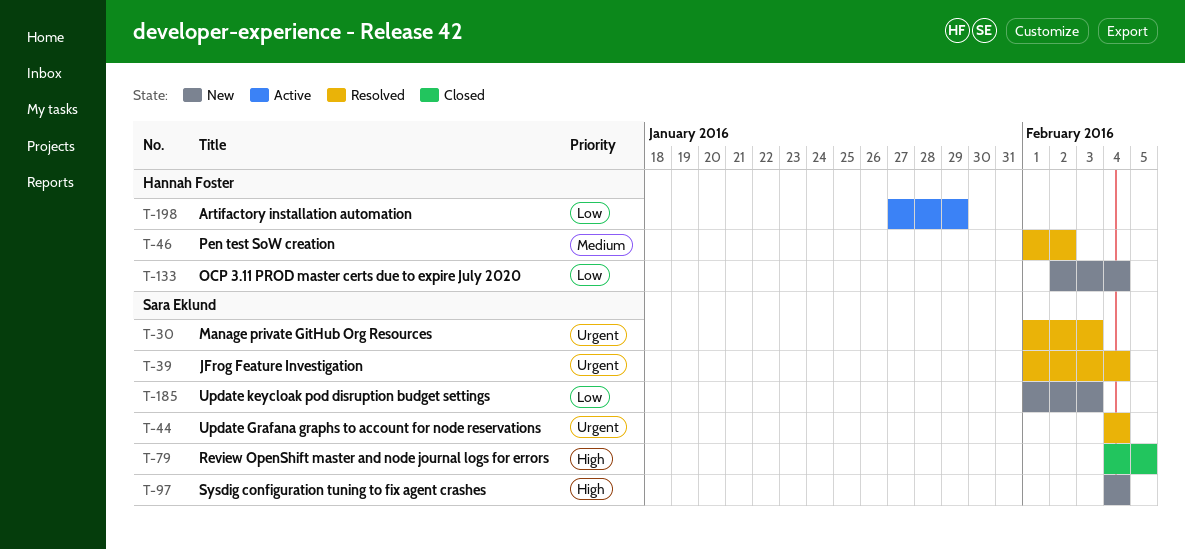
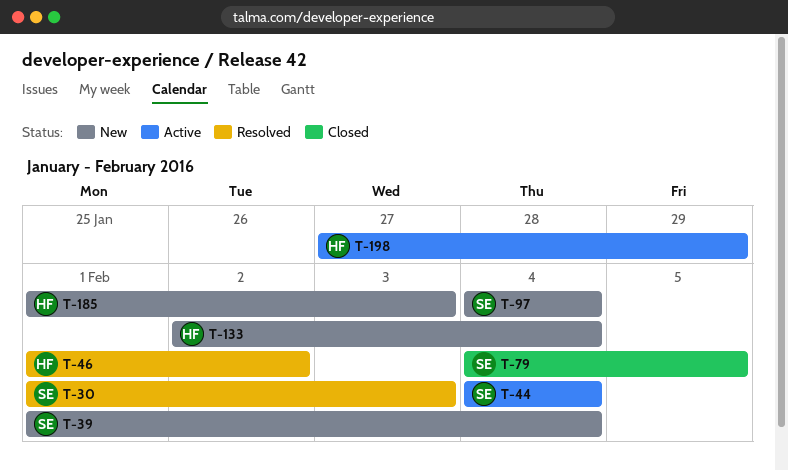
T-39, status: Resolved -> New
T-44, status: Resolved -> Active
T-185, owner: Sara Eklund -> Hannah Foster

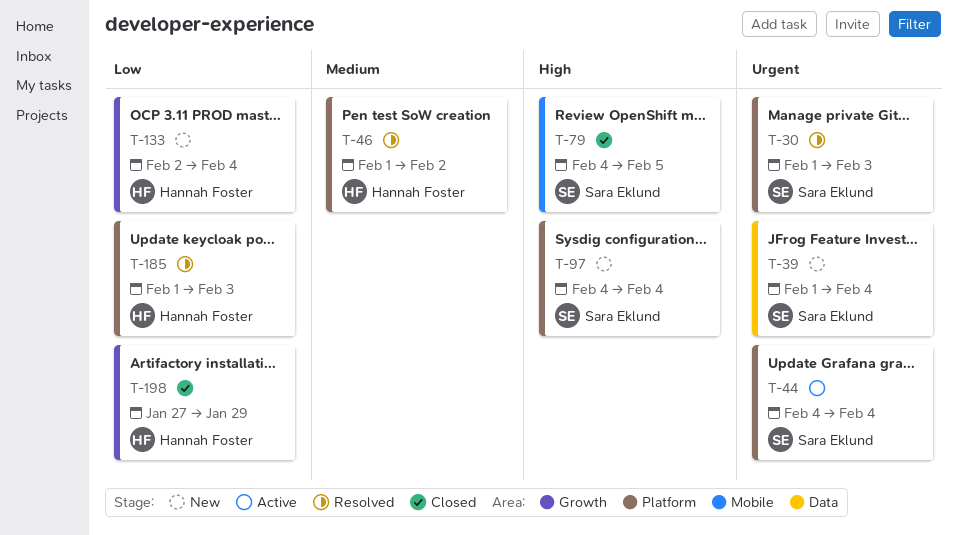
T-185, status: New -> Resolved
T-198, status: Active -> Closed

